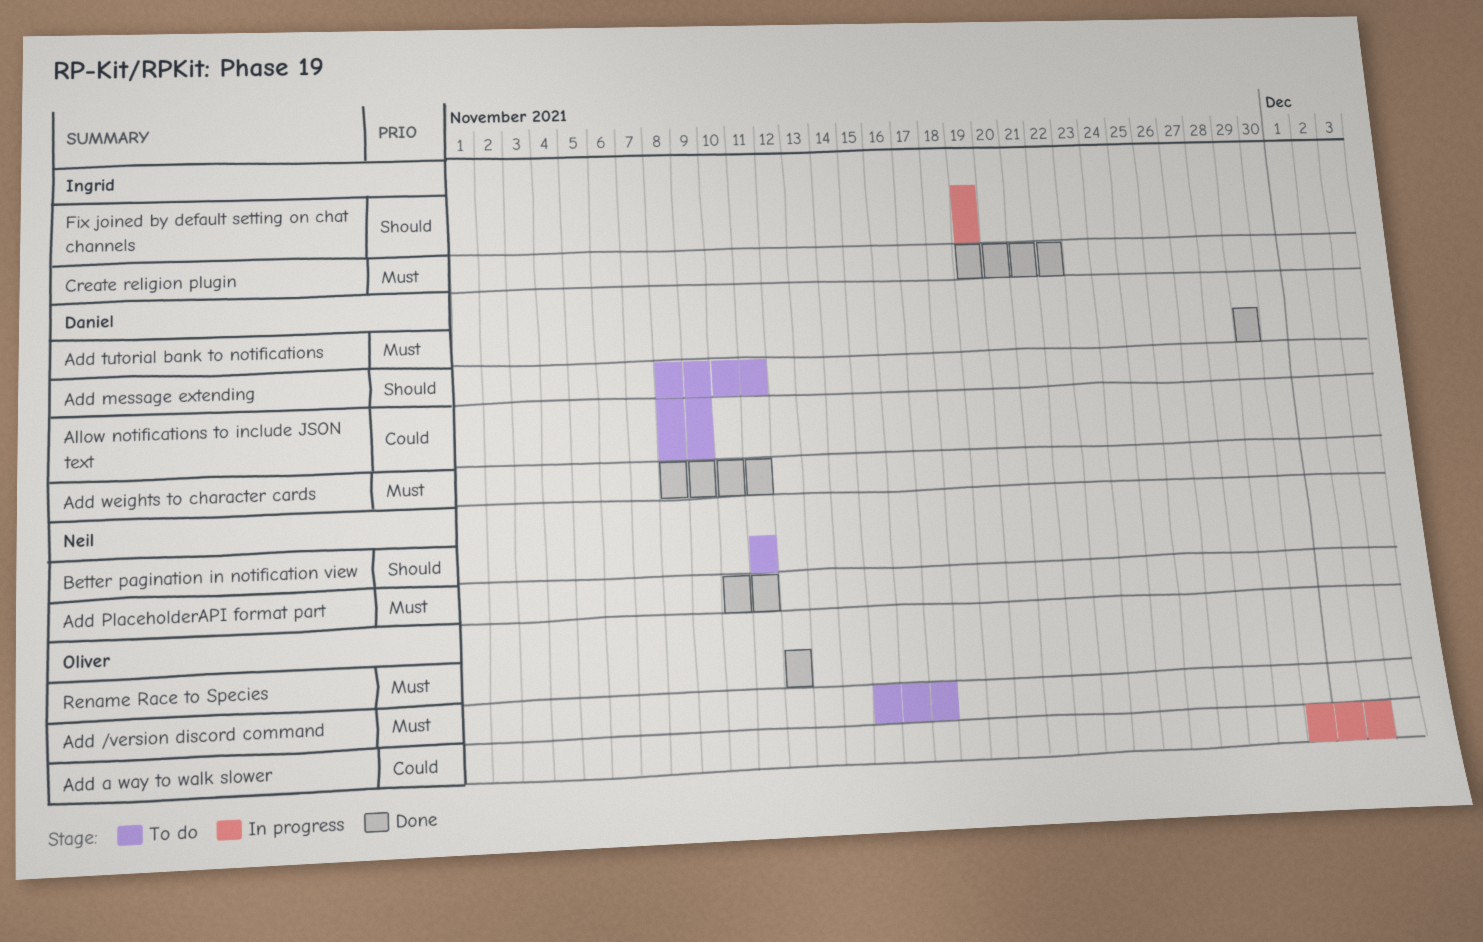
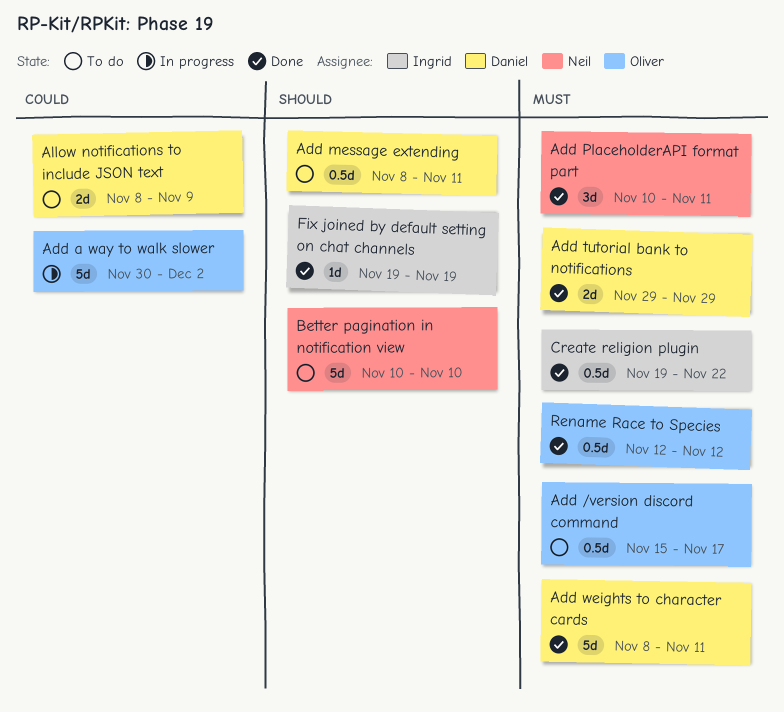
Better pagination in notification view, start: Nov 11 -> Nov 10
Better pagination in notification view, due: Nov 11 -> Nov 10
Fix joined by default setting on chat channels, status: In progress -> Done

